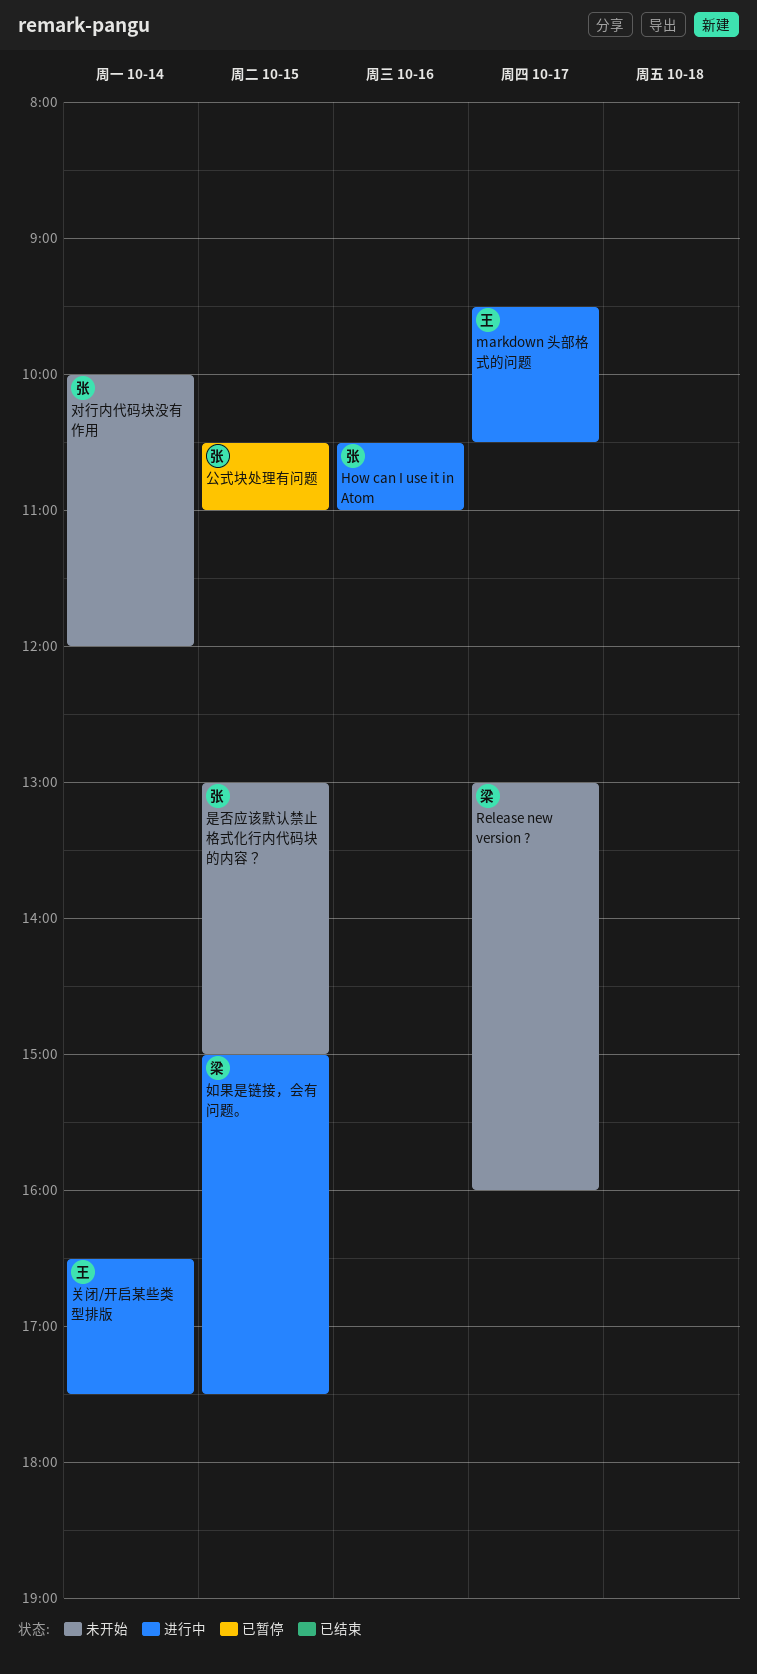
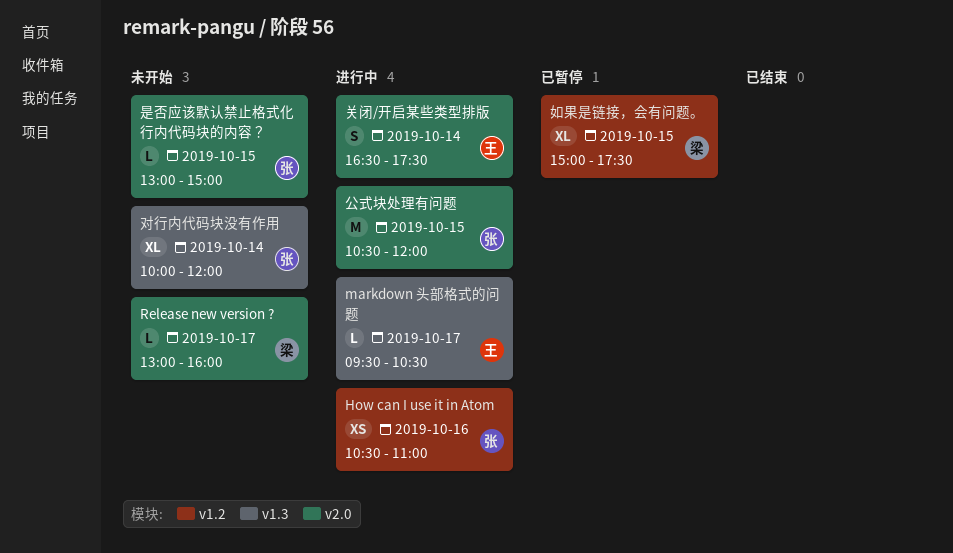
公式块处理有问题, status: 已暂停 -> 进行中
公式块处理有问题, ends: 11:00 -> 12:00
如果是链接，会有问题。, status: 进行中 -> 已暂停

